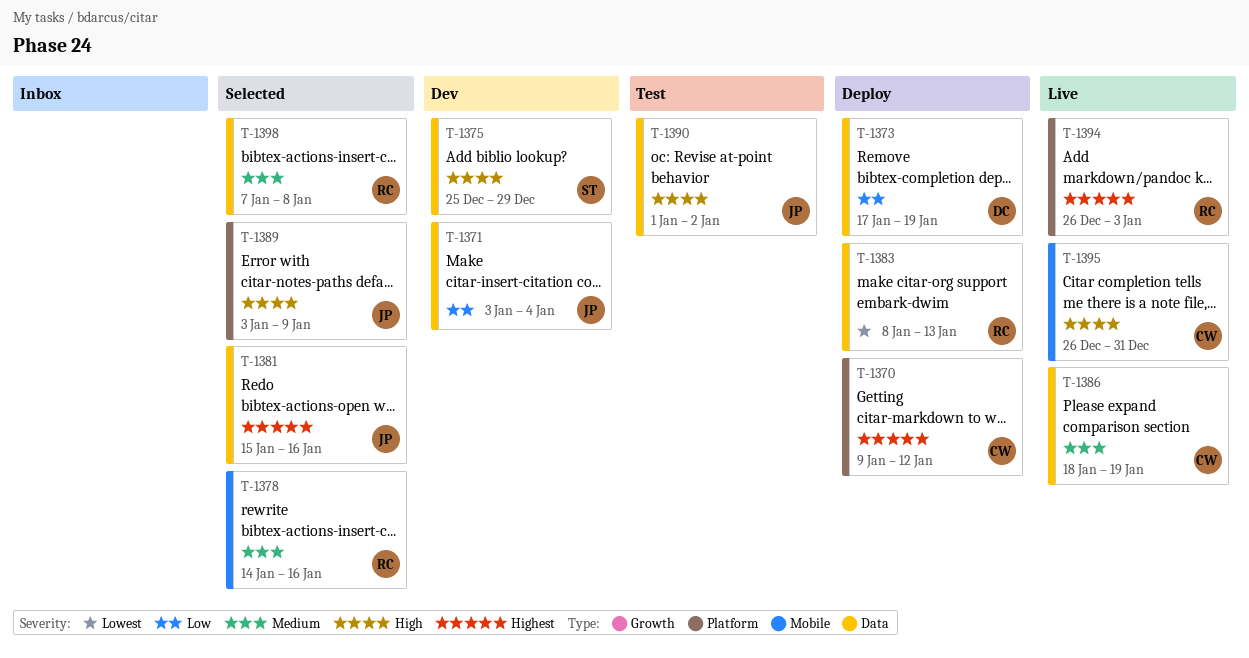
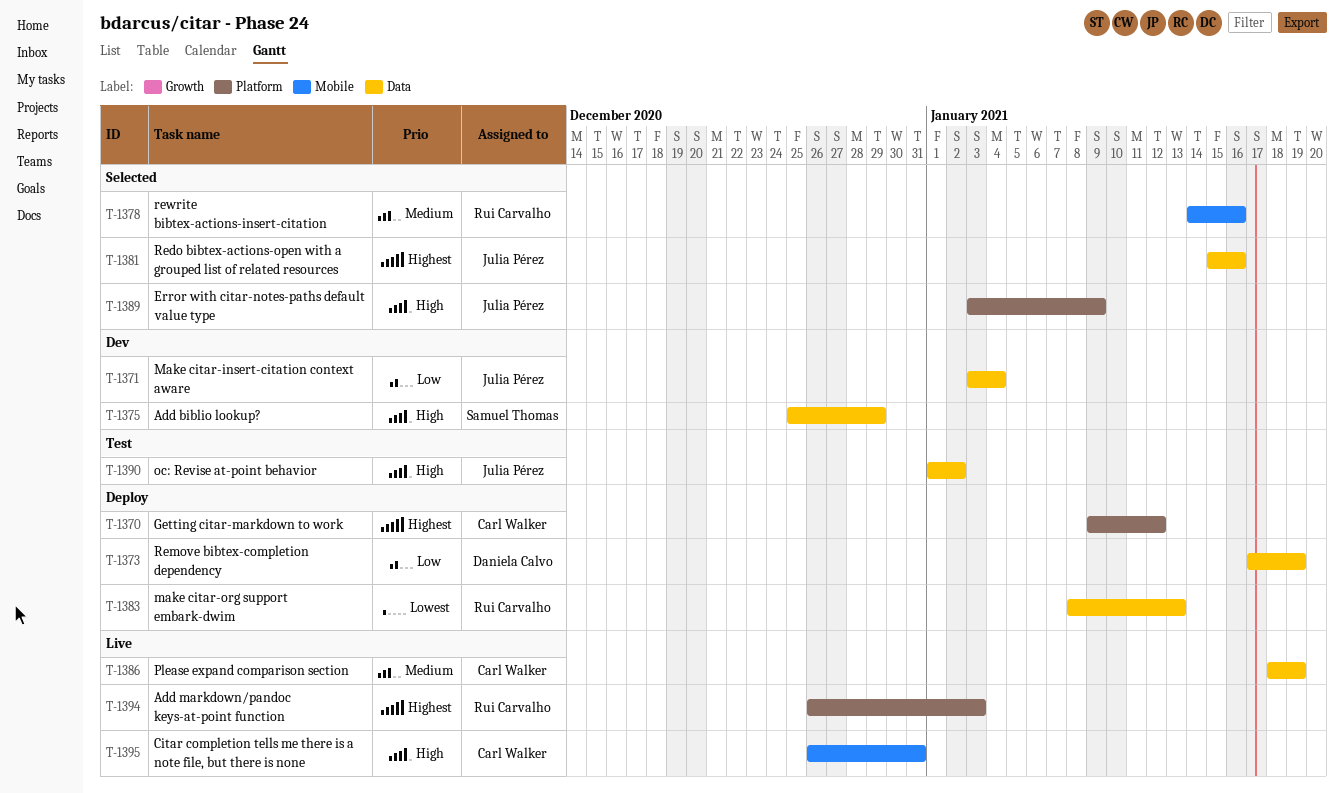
T-1398: present -> none

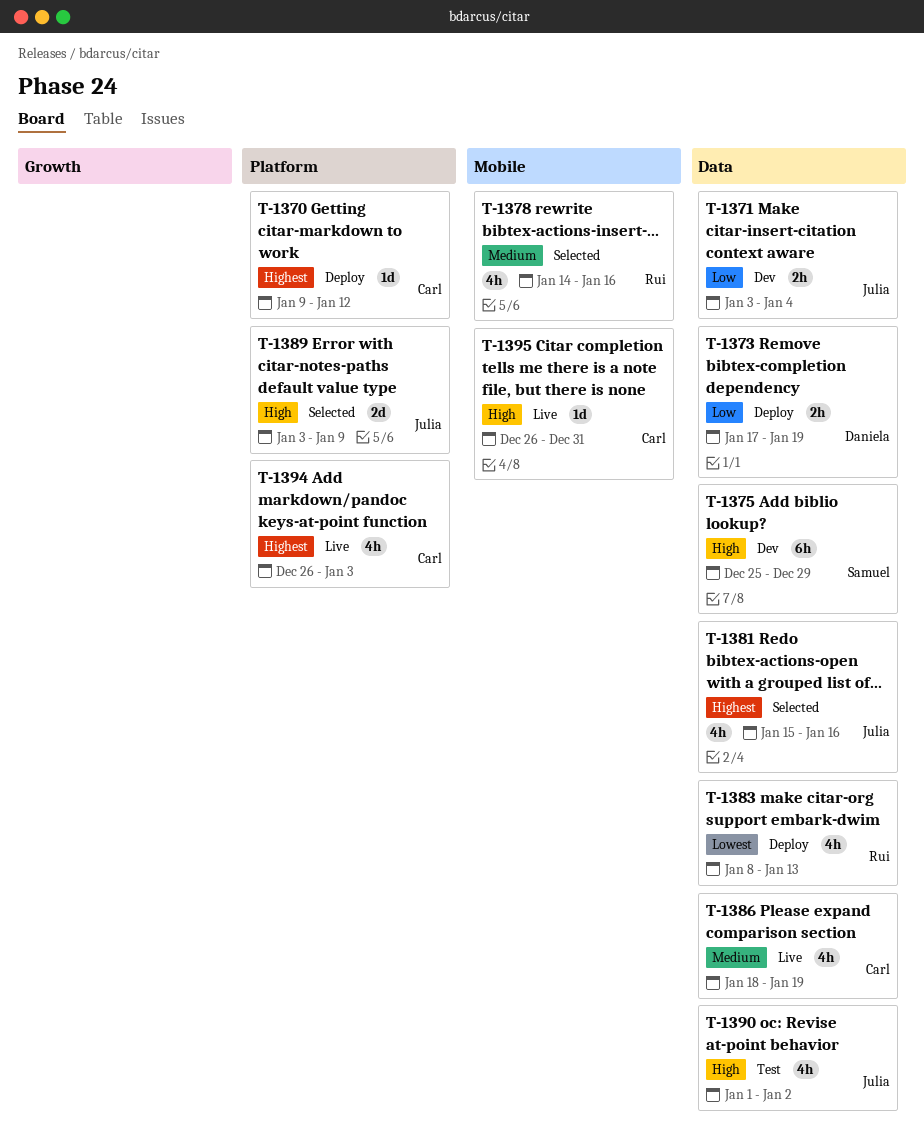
T-1394, owner: Rui Carvalho -> Carl Walker

